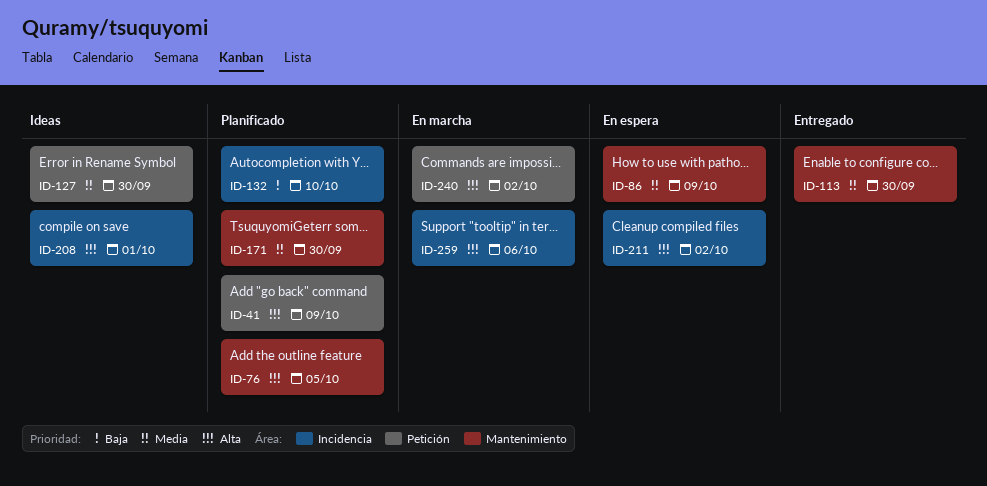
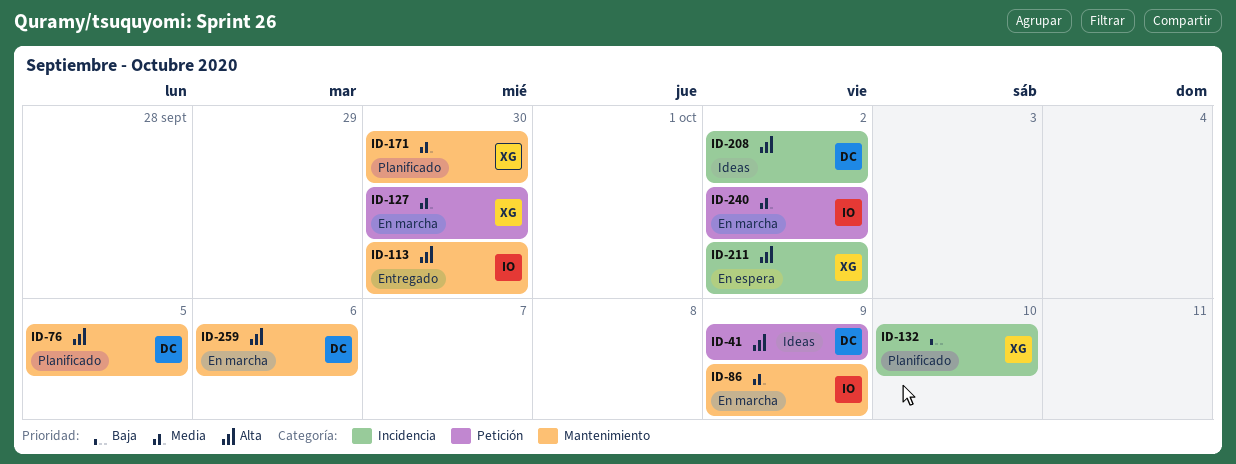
ID-41, status: Planificado -> Ideas
ID-86, status: En espera -> En marcha
ID-113, priority: Media -> Alta
ID-127, status: Ideas -> En marcha
ID-208, due: Oct 1 -> Oct 2
ID-240, priority: Alta -> Media
ID-259, label: Incidencia -> Mantenimiento

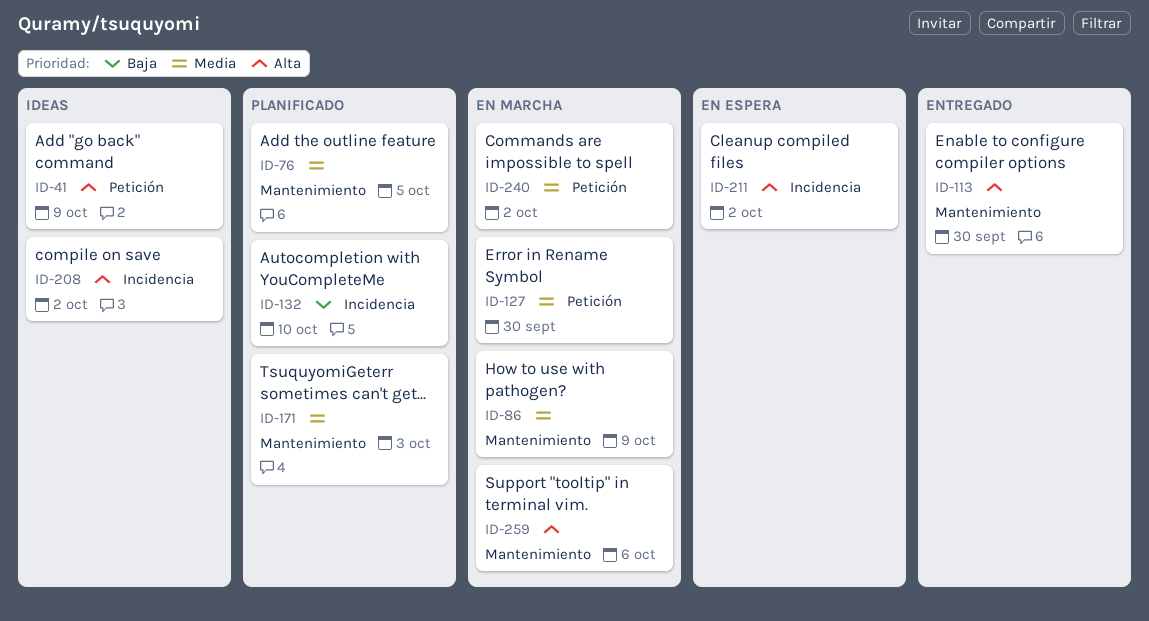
ID-76, priority: Alta -> Media
ID-171, due: Sep 30 -> Oct 3

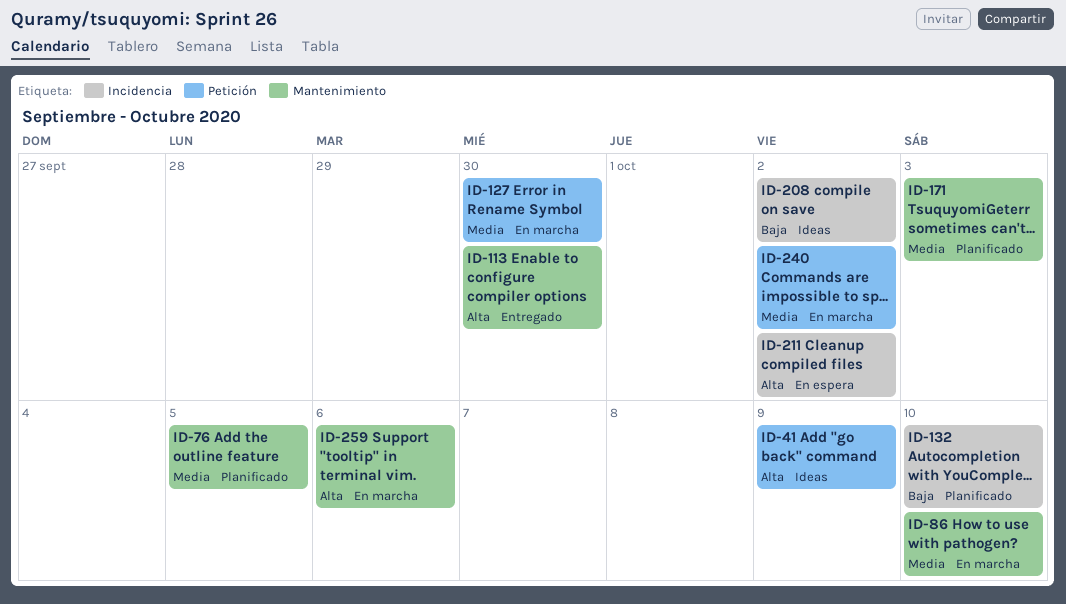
ID-86, due: Oct 9 -> Oct 10
ID-208, priority: Alta -> Baja

